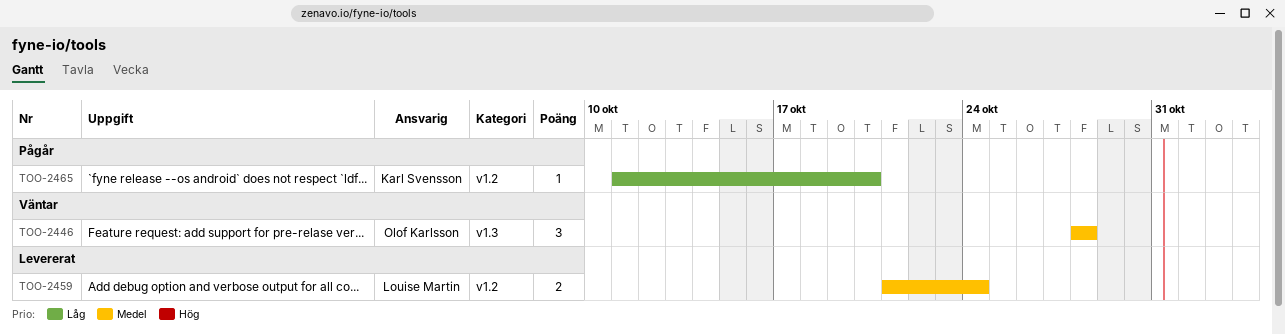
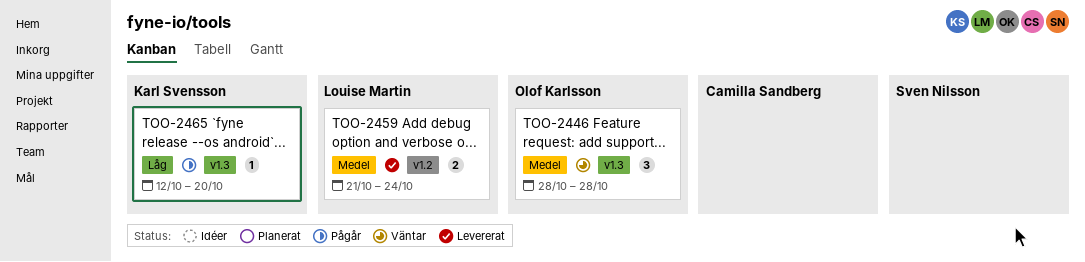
TOO-2465, label: v1.2 -> v1.3
TOO-2465, start: Oct 11 -> Oct 12

